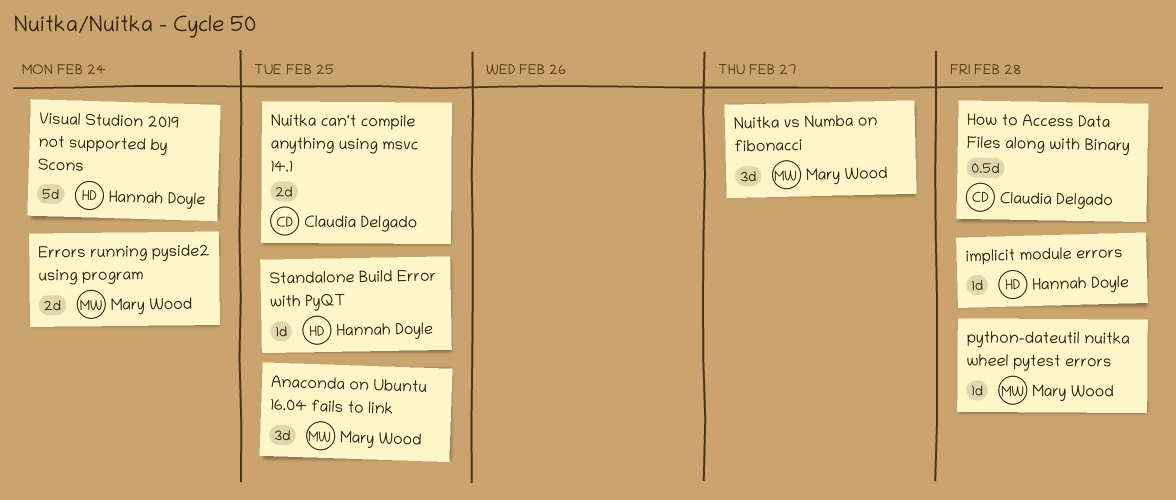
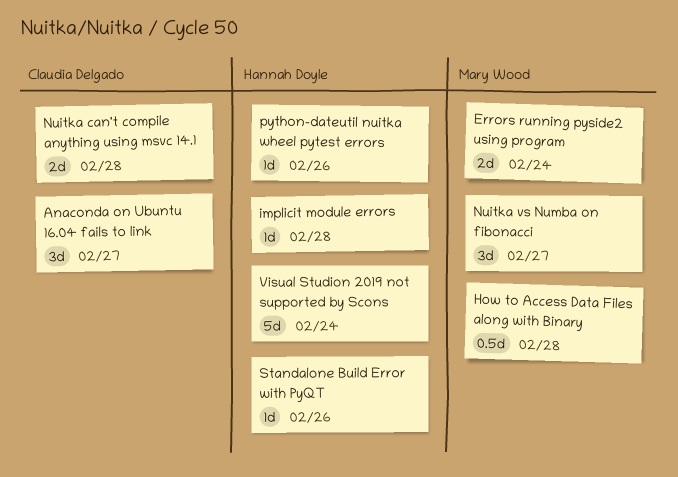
Anaconda on Ubuntu 16.04 fails to link, owner: Mary Wood -> Claudia Delgado
Anaconda on Ubuntu 16.04 fails to link, due: Feb 25 -> Feb 27
How to Access Data Files along with Binary, owner: Claudia Delgado -> Mary Wood
Nuitka can't compile anything using msvc 14.1, due: Feb 25 -> Feb 28
python-dateutil nuitka wheel pytest errors, owner: Mary Wood -> Hannah Doyle
python-dateutil nuitka wheel pytest errors, due: Feb 28 -> Feb 26
Standalone Build Error with PyQT, due: Feb 25 -> Feb 26

